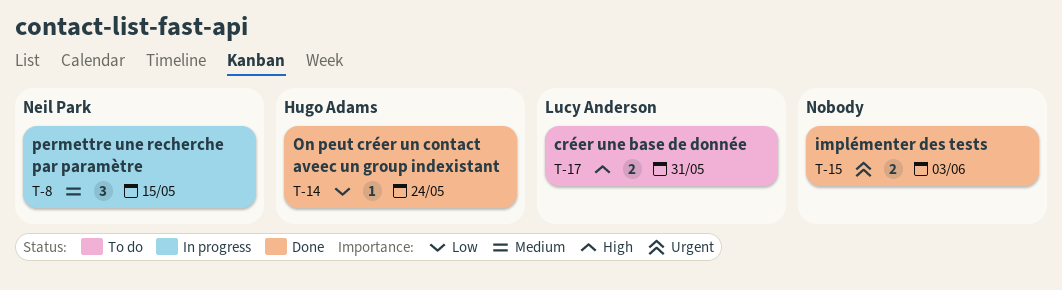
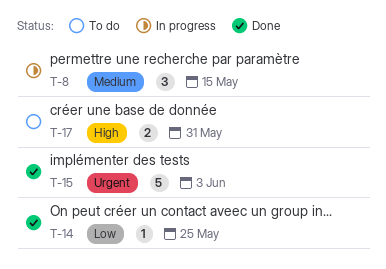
T-14, due: May 24 -> May 25
T-15, estimate: 2 -> 5

